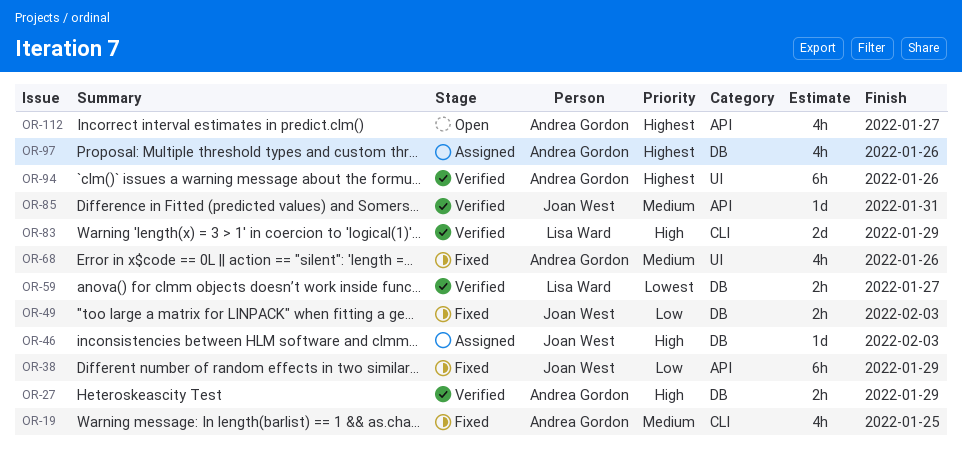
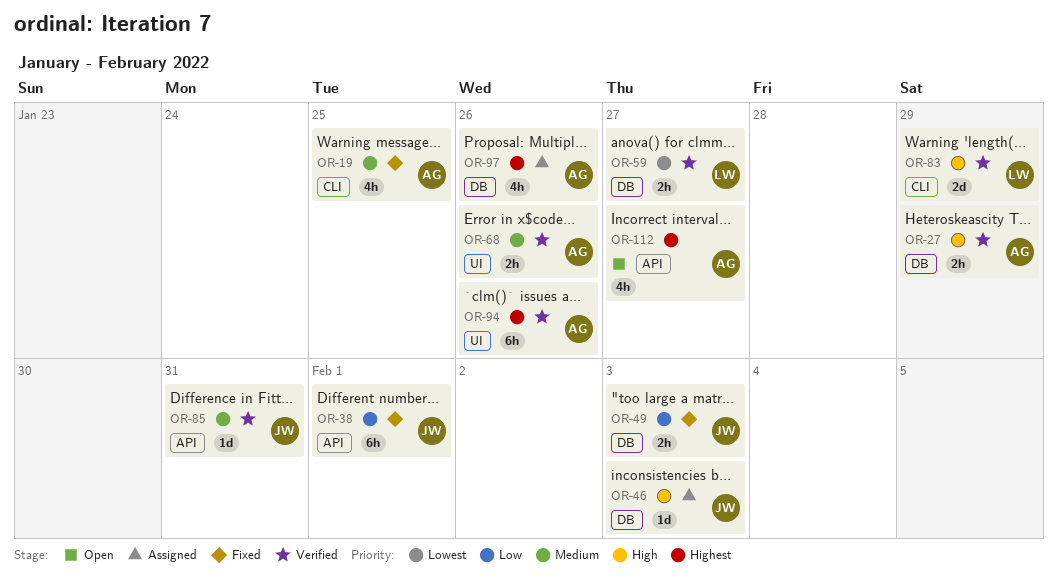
OR-38, due: Jan 29 -> Feb 1
OR-68, status: Fixed -> Verified
OR-68, estimate: 4h -> 2h

